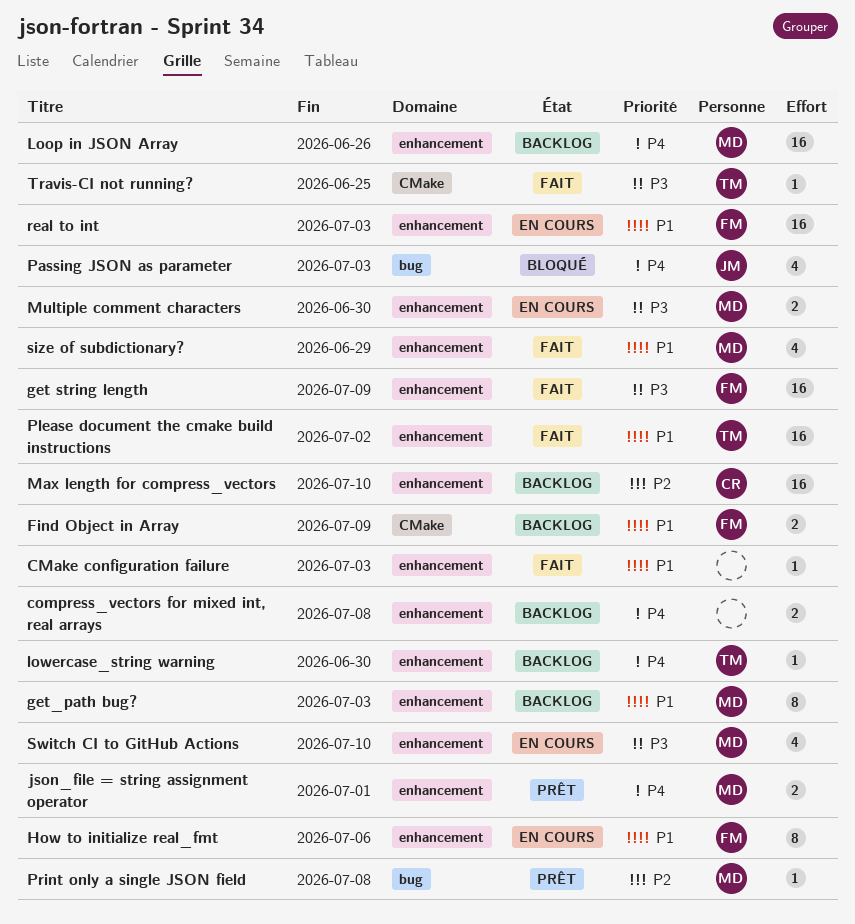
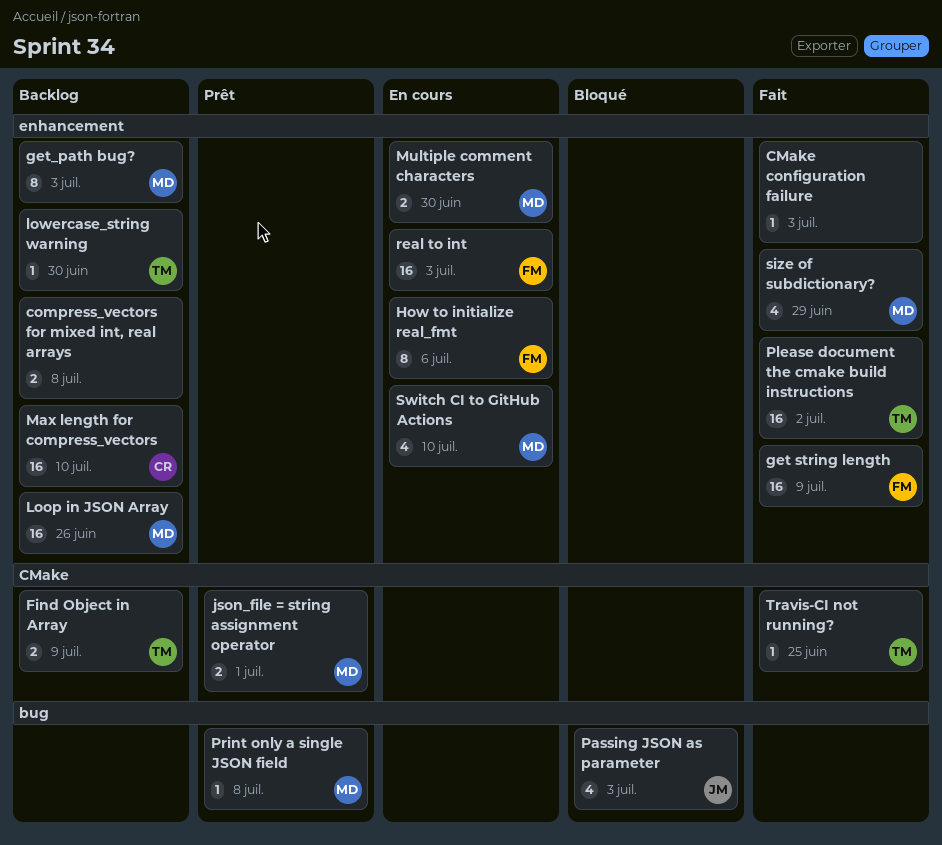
Find Object in Array, owner: FM -> TM
json_file = string assignment operator, label: enhancement -> CMake

